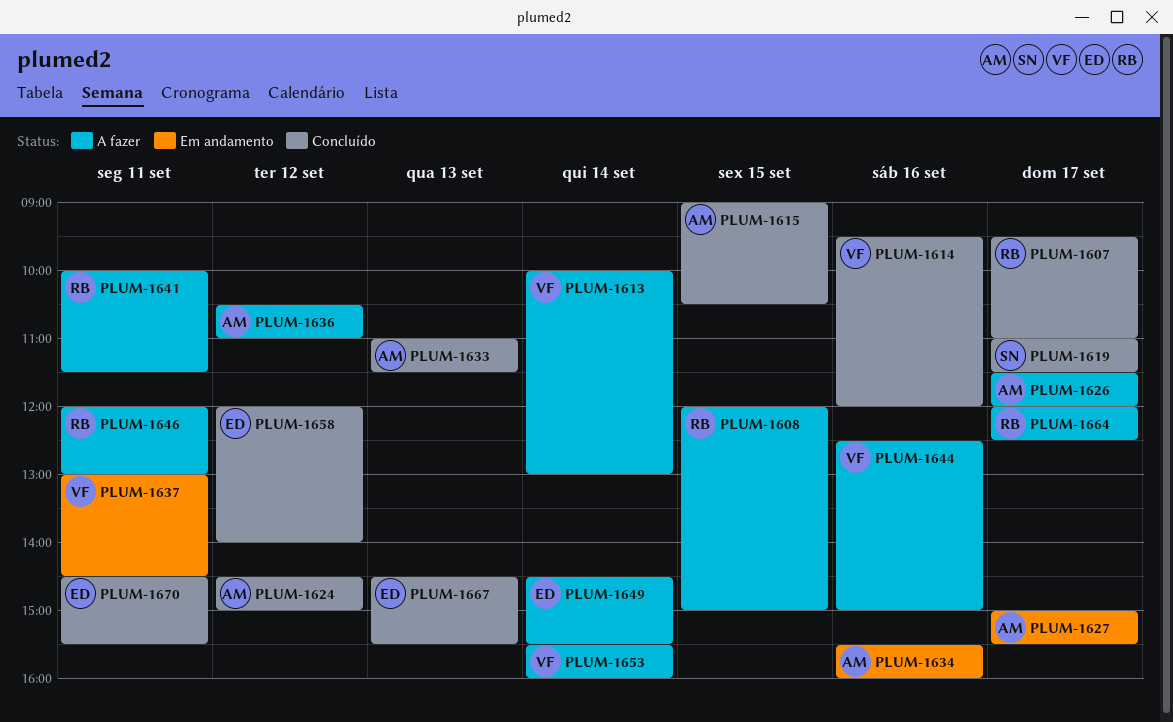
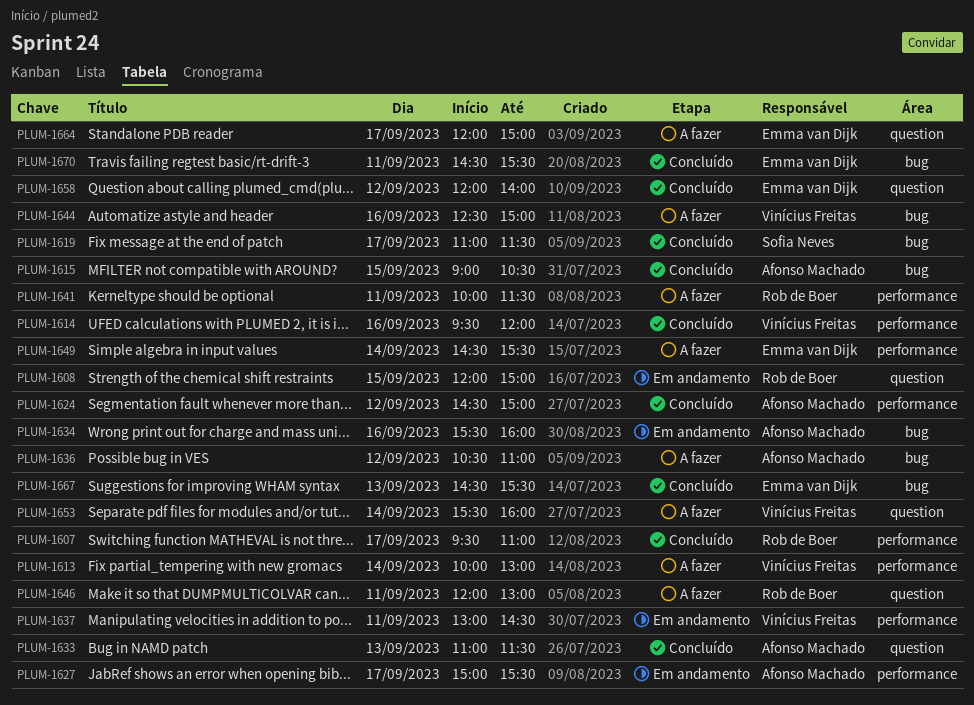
PLUM-1608, status: A fazer -> Em andamento
PLUM-1626: present -> none
PLUM-1664, owner: Rob de Boer -> Emma van Dijk
PLUM-1664, ends: 12:30 -> 15:00

